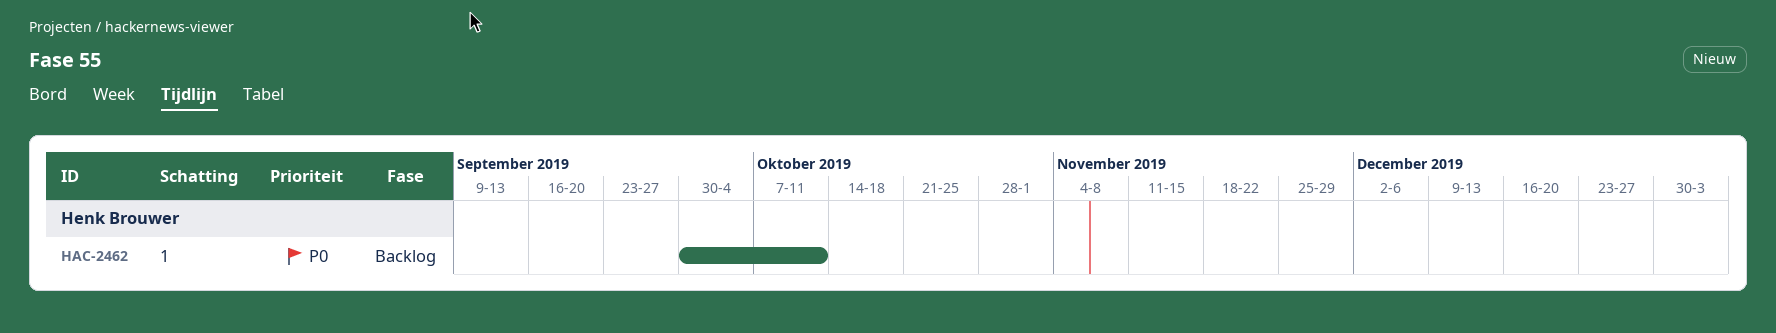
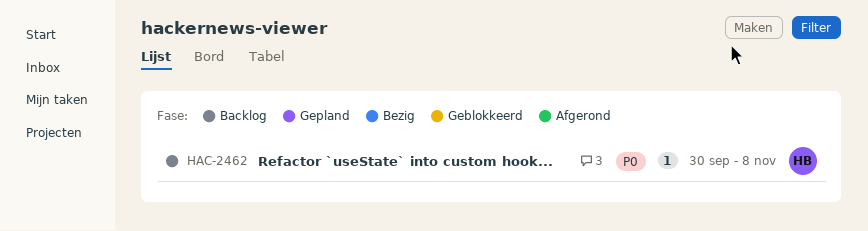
HAC-2462, due: Oct 11 -> Nov 8

